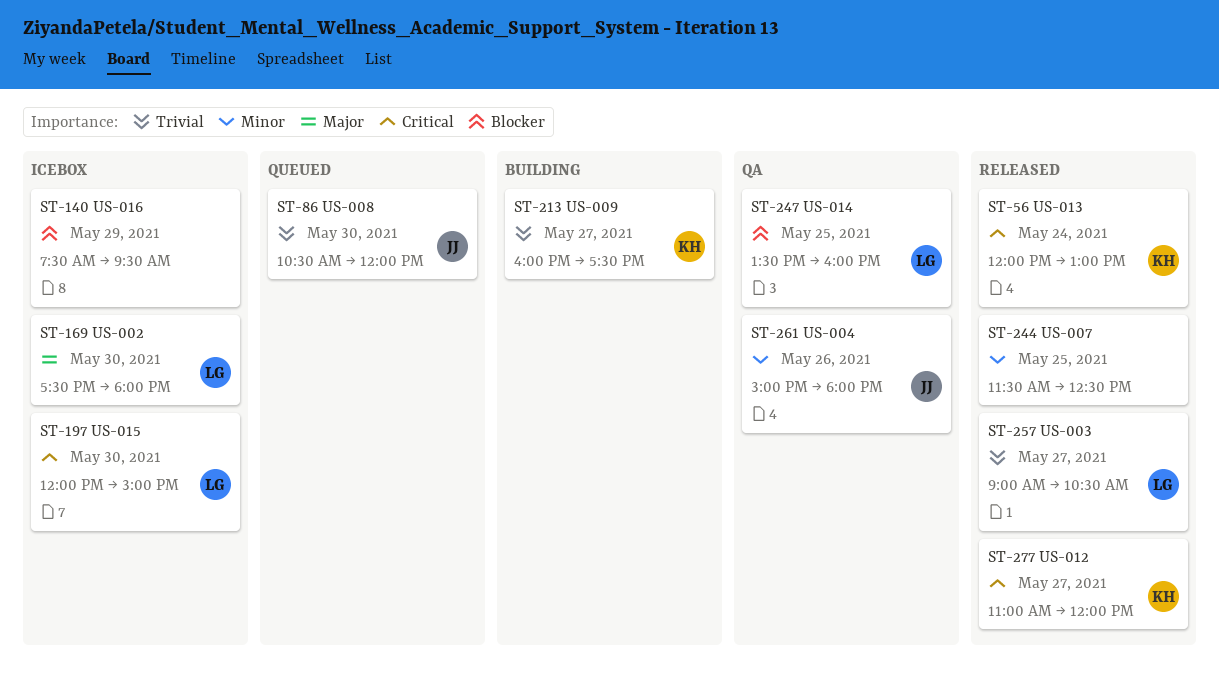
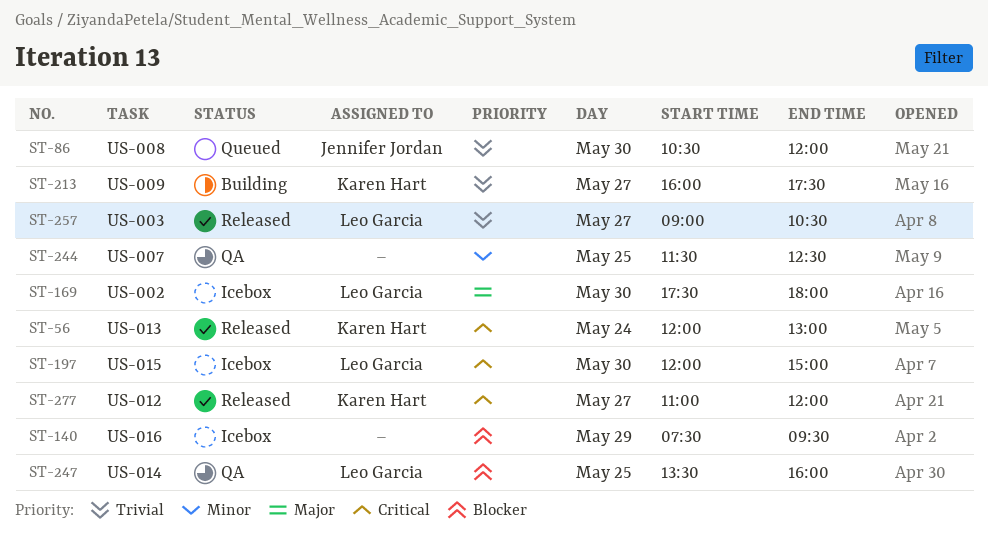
ST-244, status: Released -> QA
ST-261: present -> none

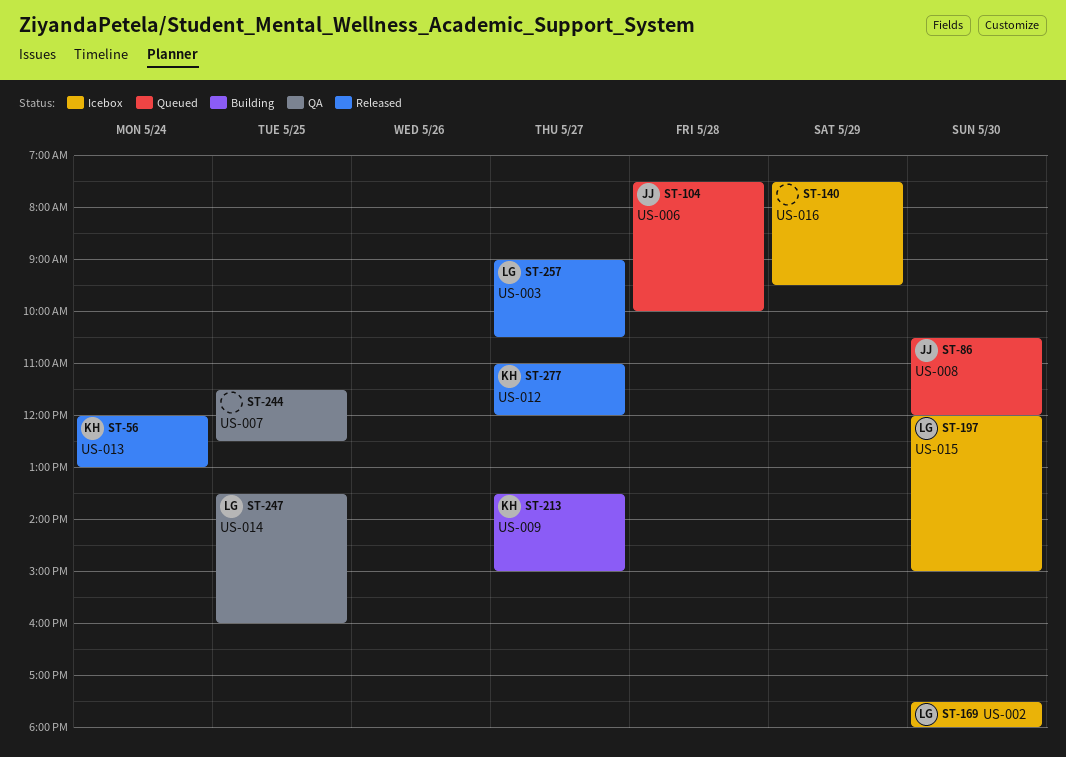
ST-104: none -> present
ST-213, begins: 16:00 -> 13:30
ST-213, ends: 17:30 -> 15:00

